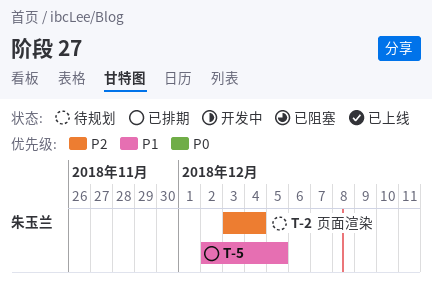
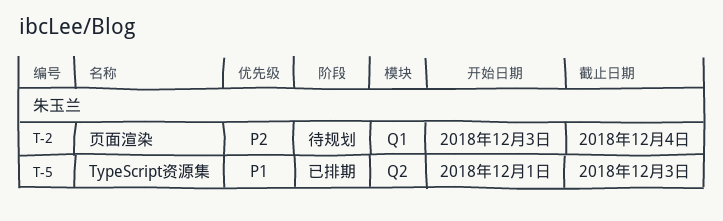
T-5, start: Dec 2 -> Dec 1
T-5, due: Dec 5 -> Dec 3

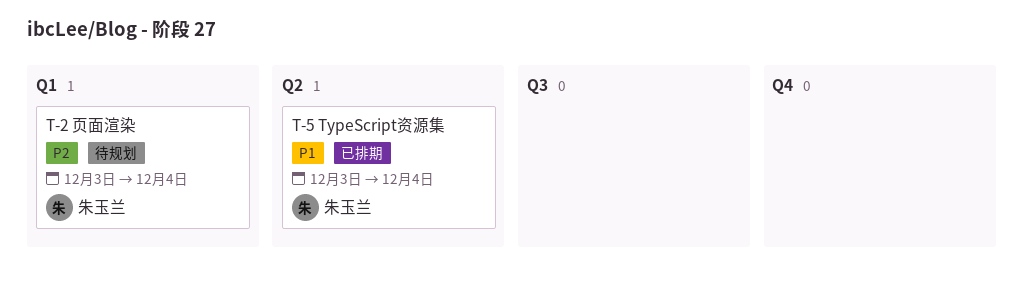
T-5, start: Dec 1 -> Dec 3
T-5, due: Dec 3 -> Dec 4

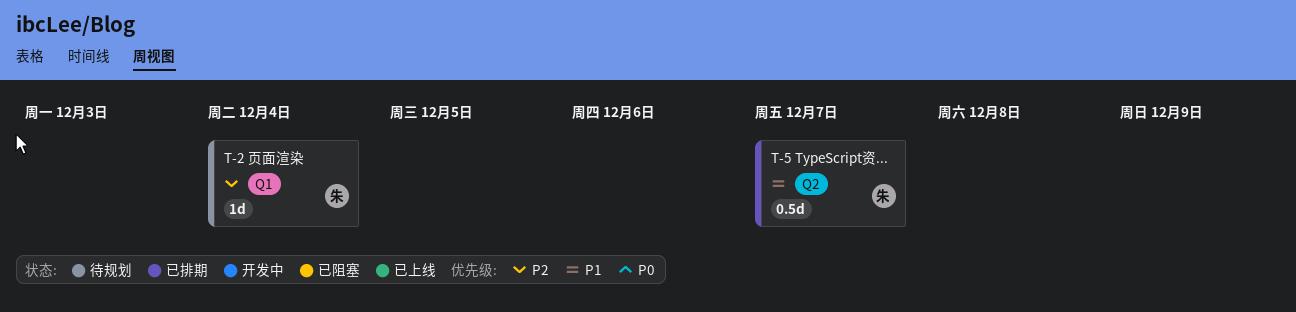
T-5, due: Dec 4 -> Dec 7

